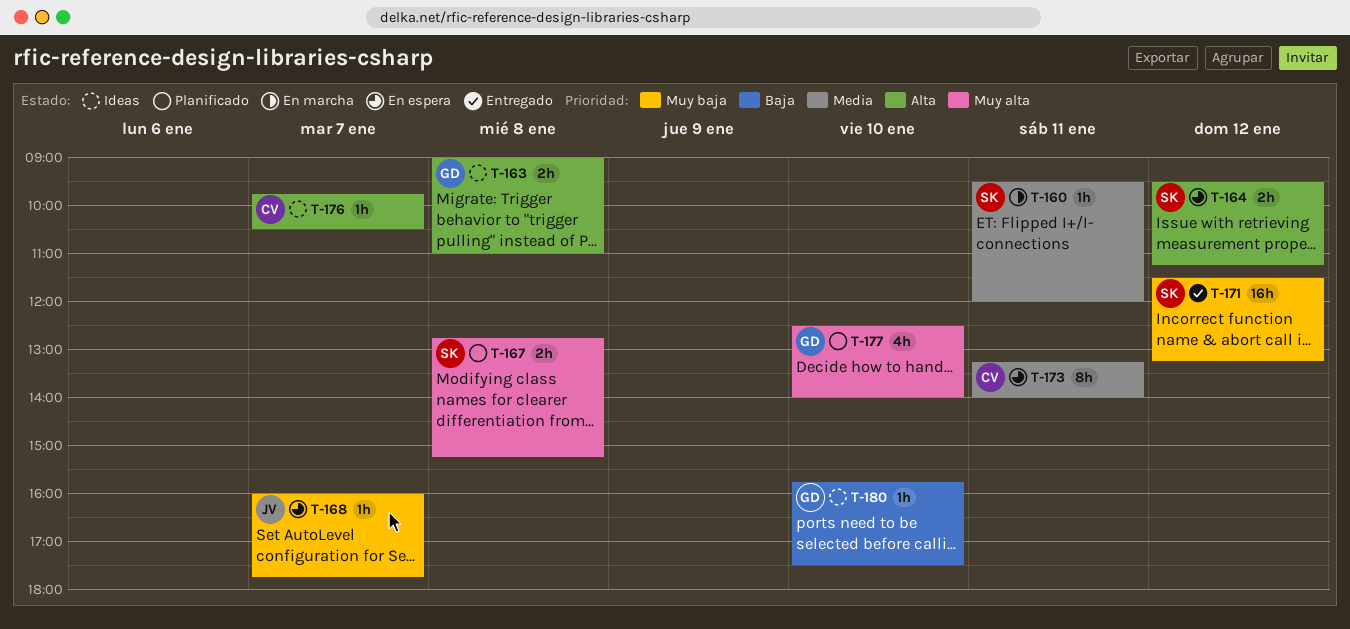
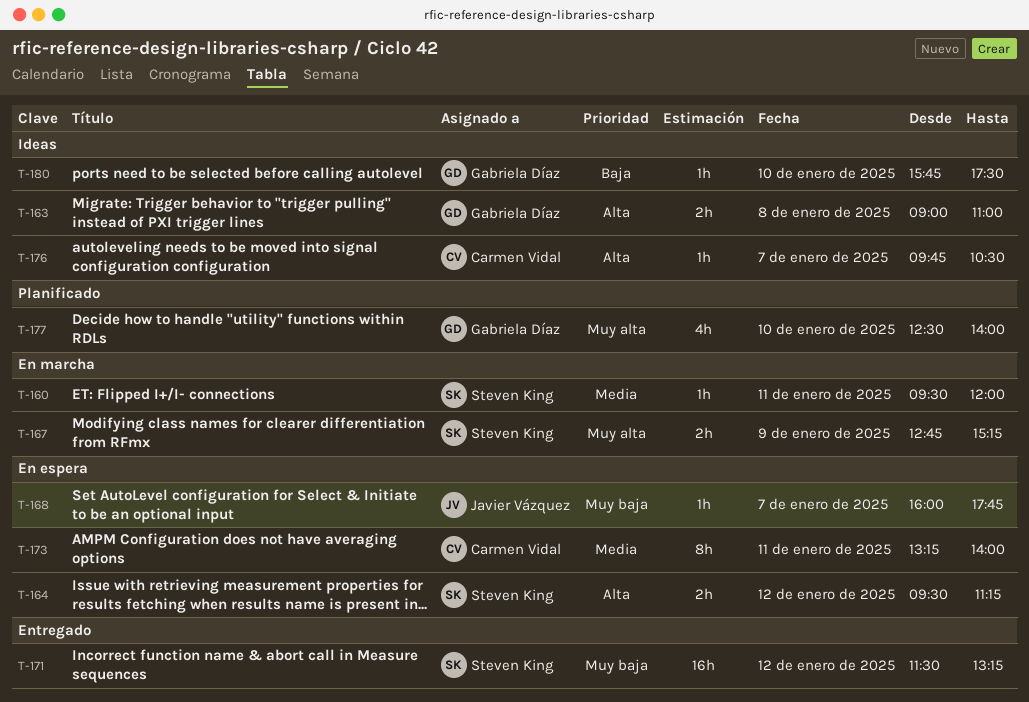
T-167, status: Planificado -> En marcha
T-167, day: Jan 8 -> Jan 9

